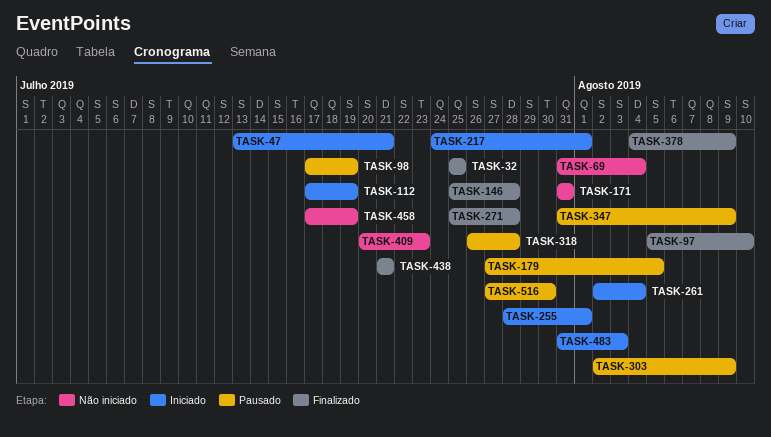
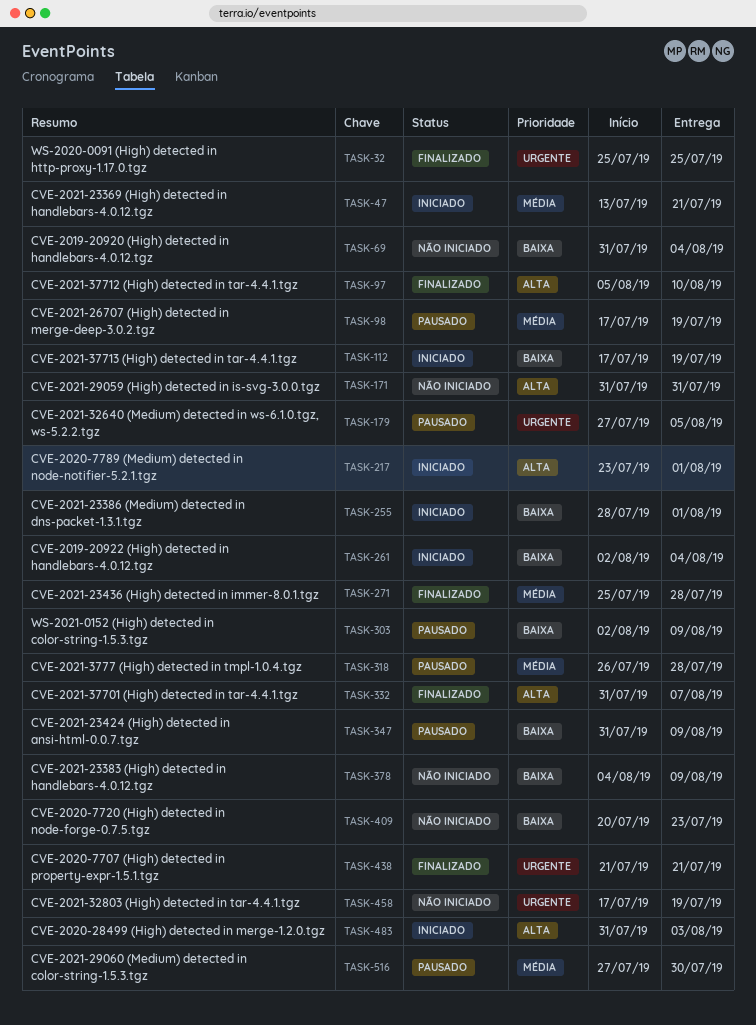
TASK-146: present -> none
TASK-217, start: Jul 24 -> Jul 23
TASK-332: none -> present
TASK-378, status: Finalizado -> Não iniciado

